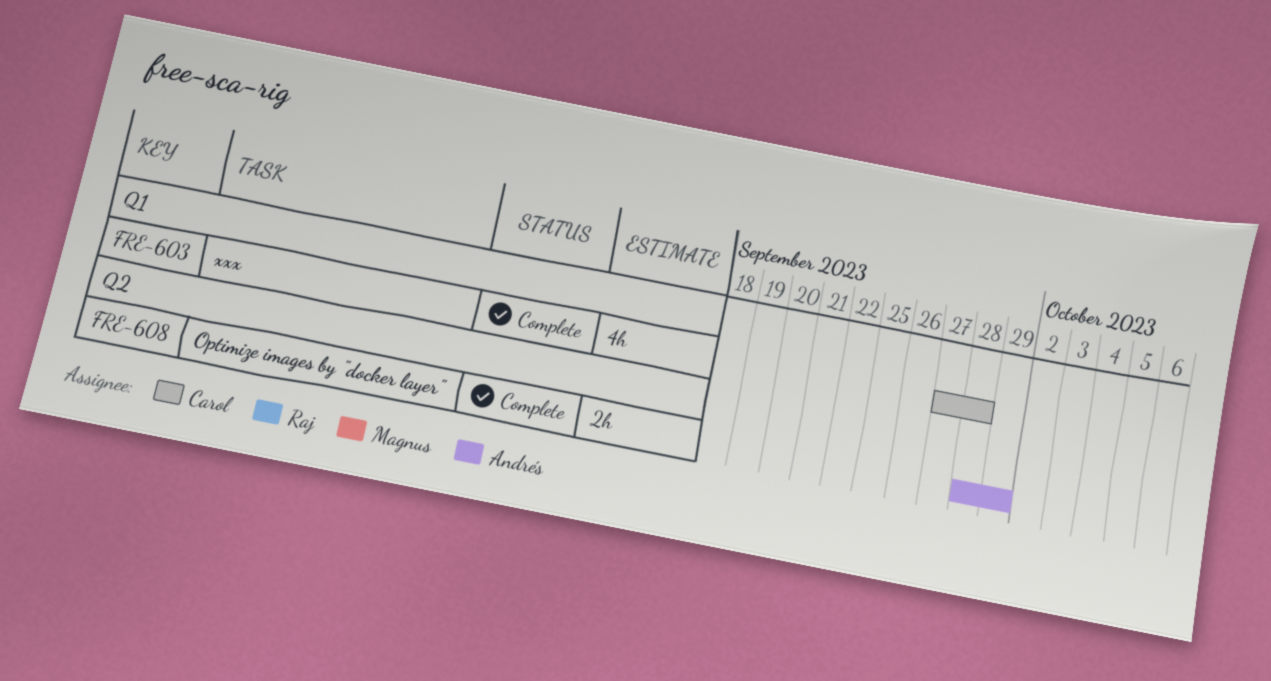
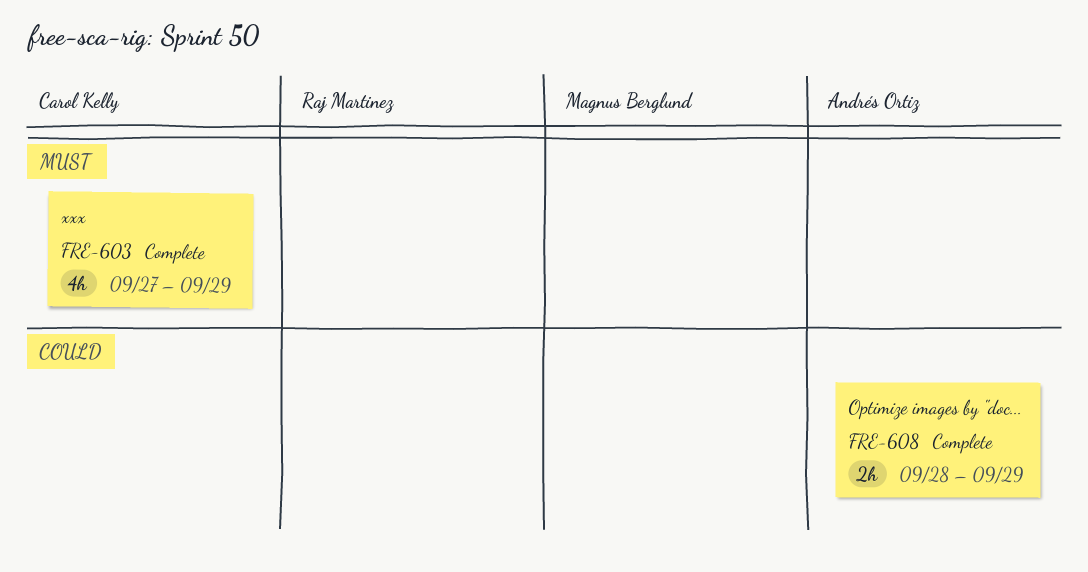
FRE-603, due: Sep 28 -> Sep 29

